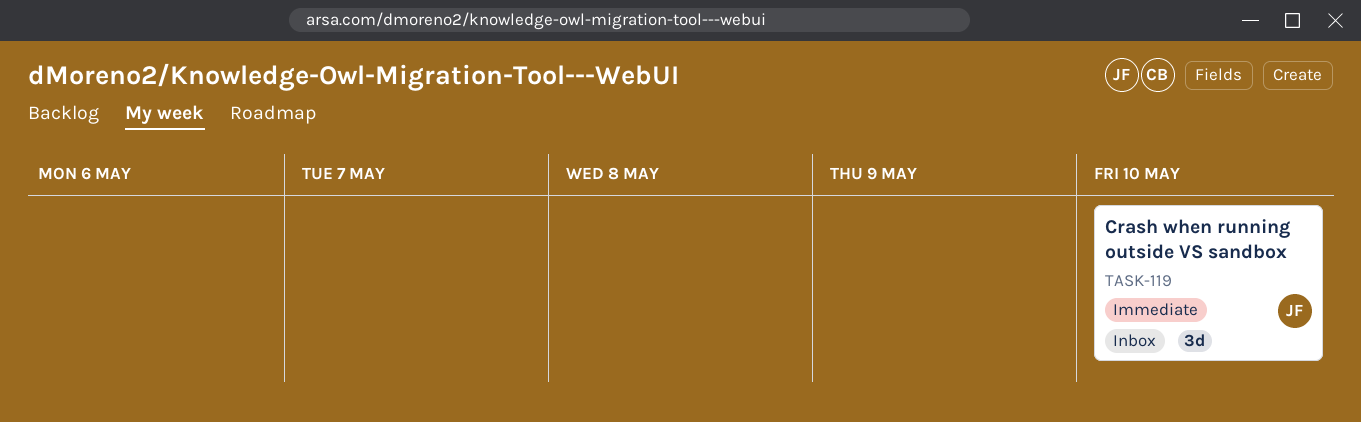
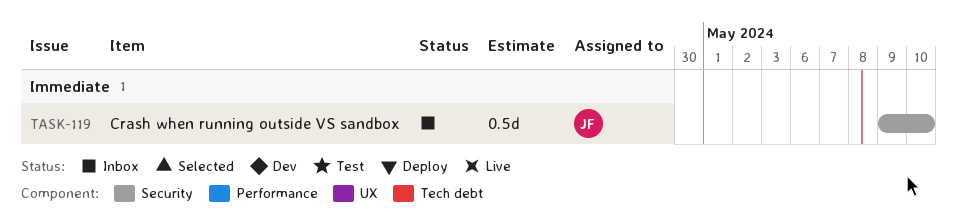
TASK-119, estimate: 3d -> 0.5d

